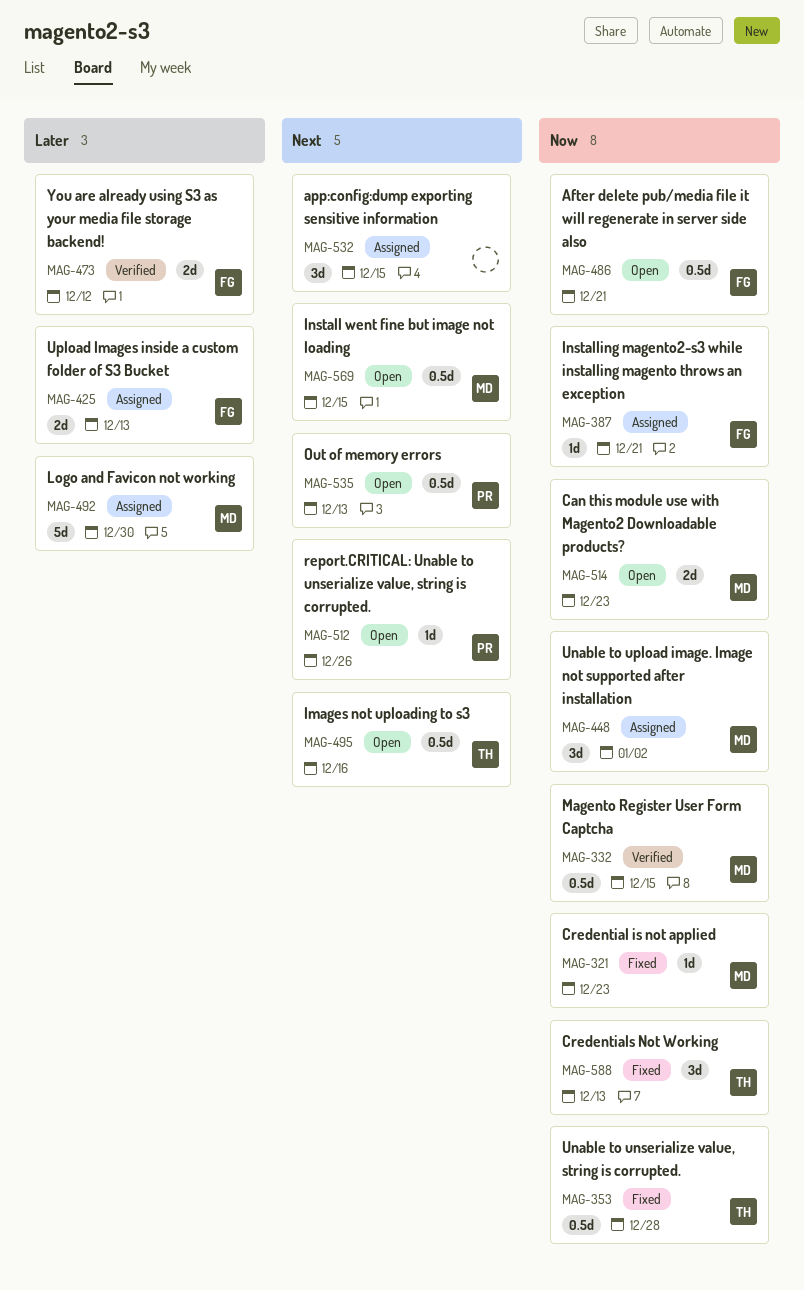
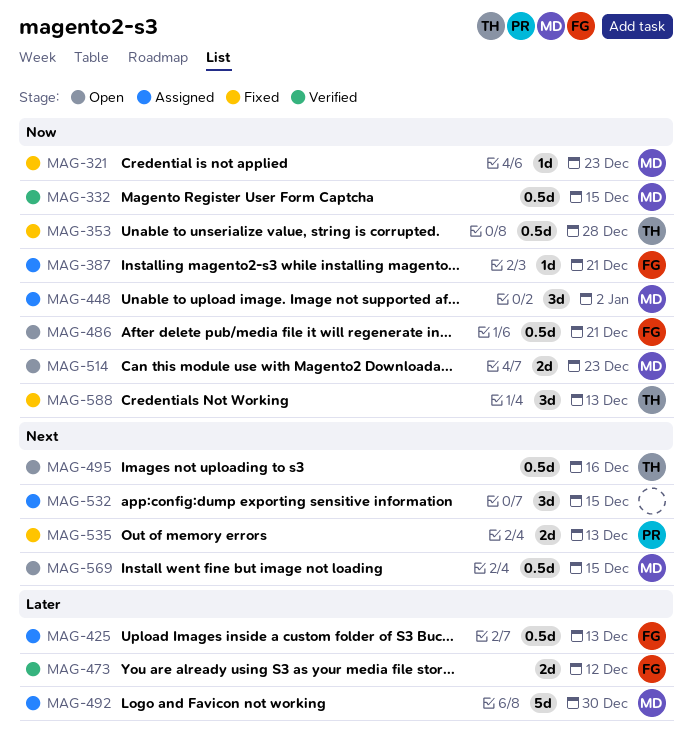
MAG-425, estimate: 2d -> 0.5d
MAG-512: present -> none
MAG-535, status: Open -> Fixed
MAG-535, estimate: 0.5d -> 2d

